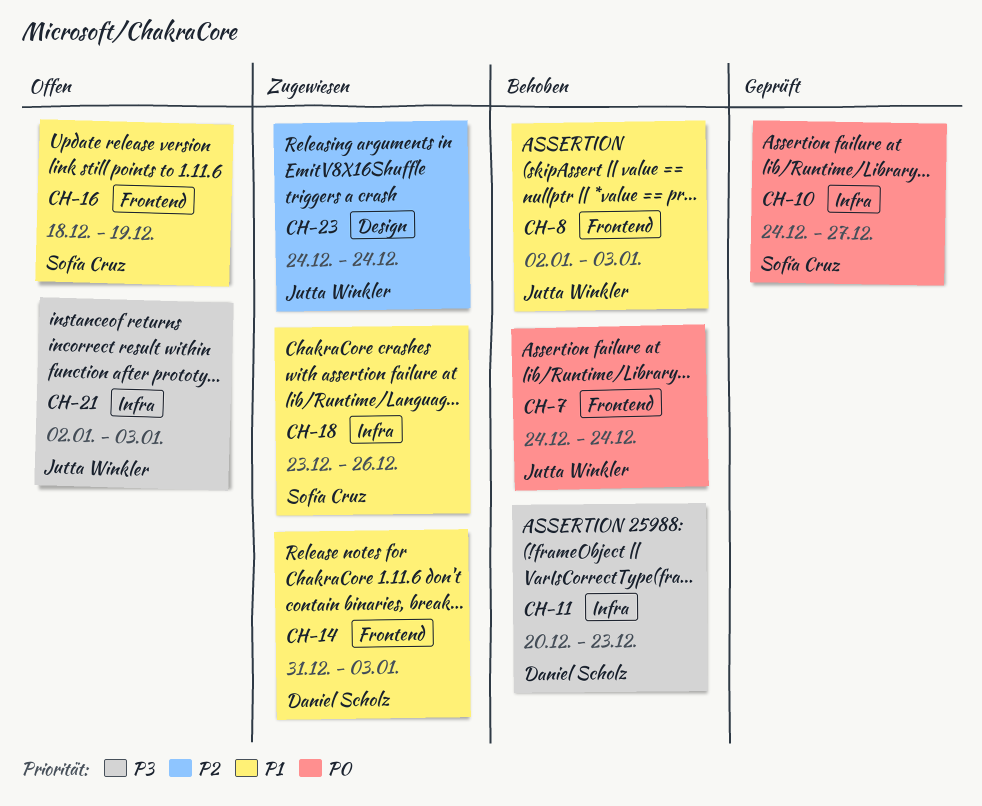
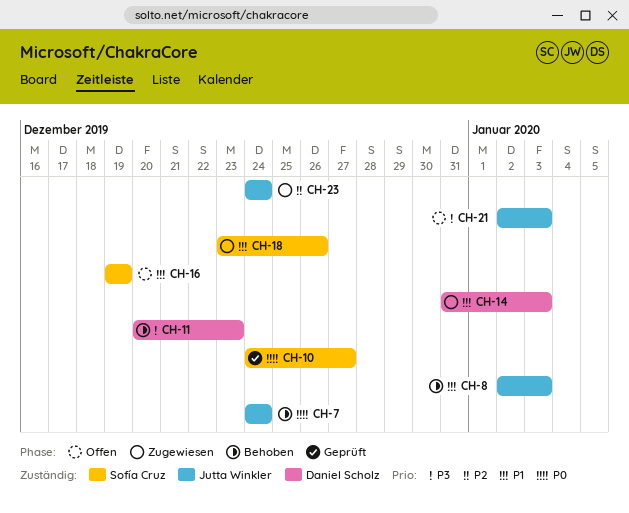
CH-16, start: Dec 18 -> Dec 19

